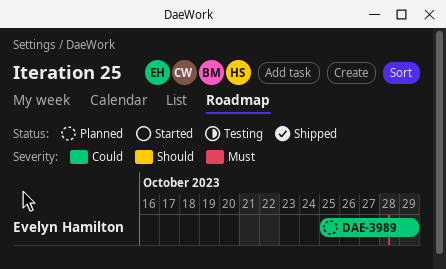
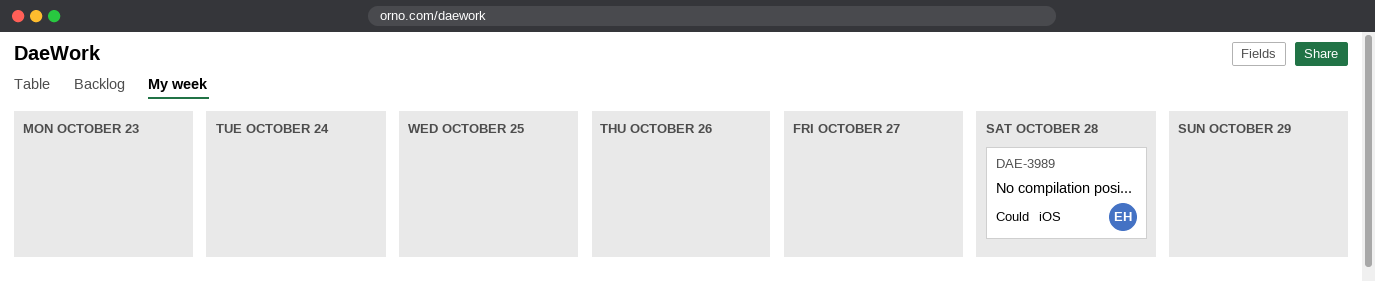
DAE-3989, due: Oct 29 -> Oct 28

